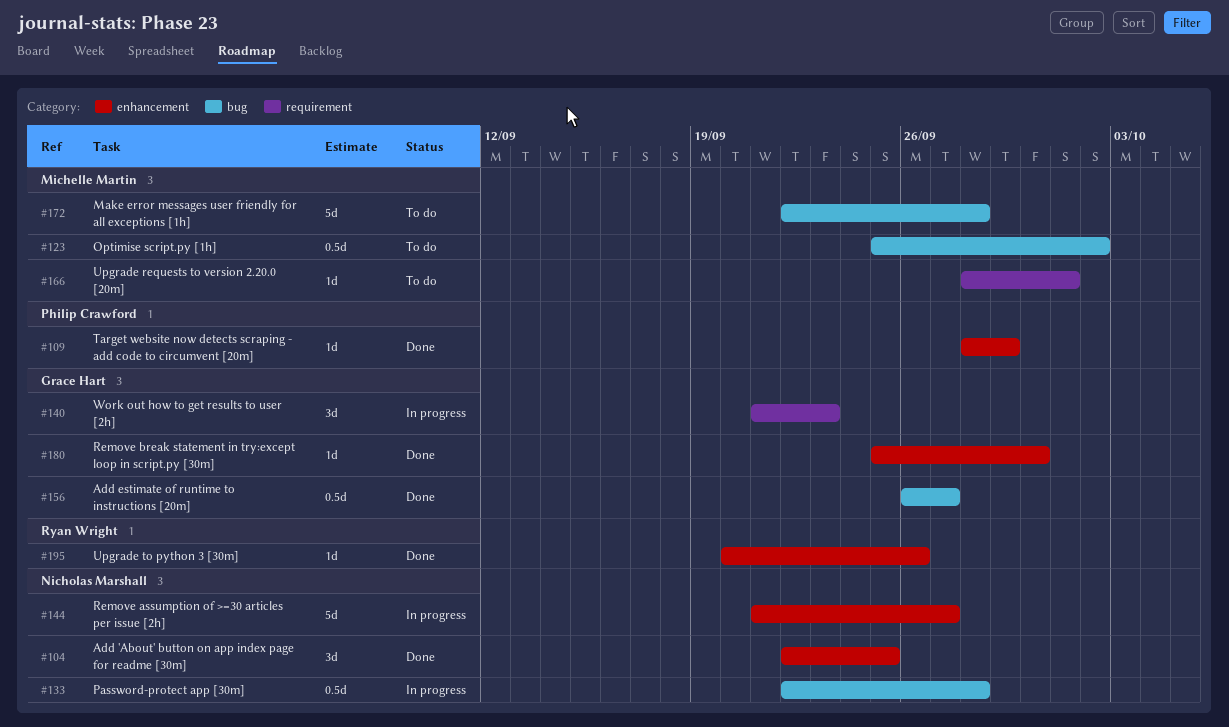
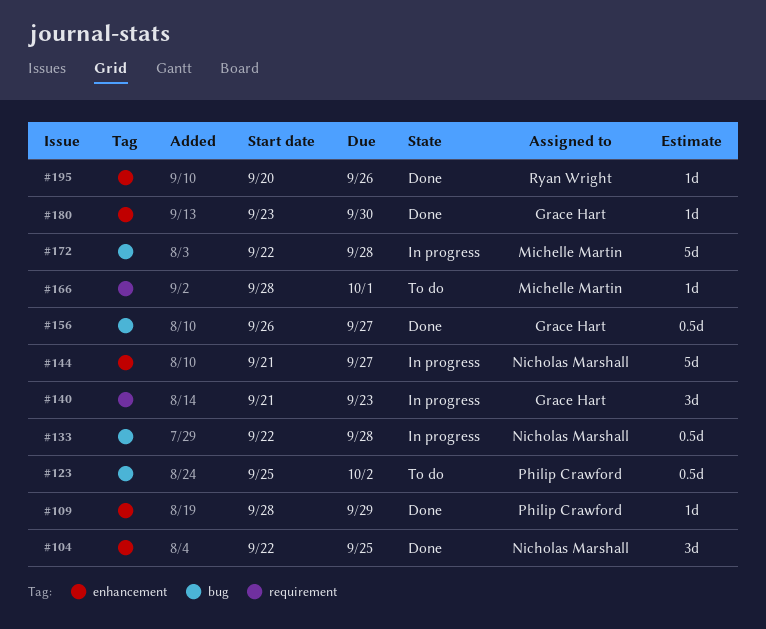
#123, owner: Michelle Martin -> Philip Crawford
#172, status: To do -> In progress
#180, start: Sep 25 -> Sep 23

